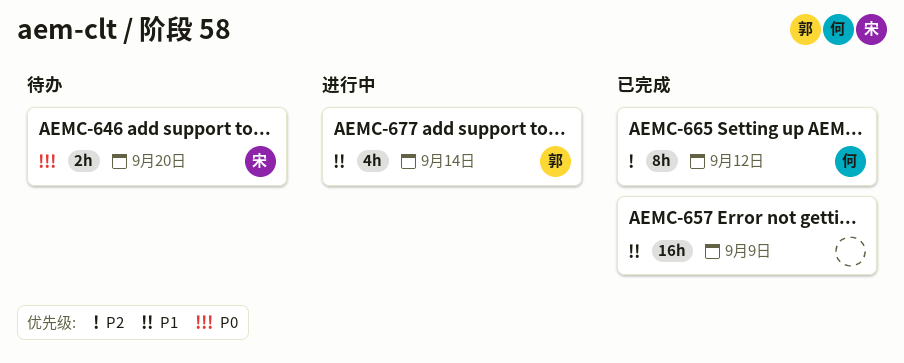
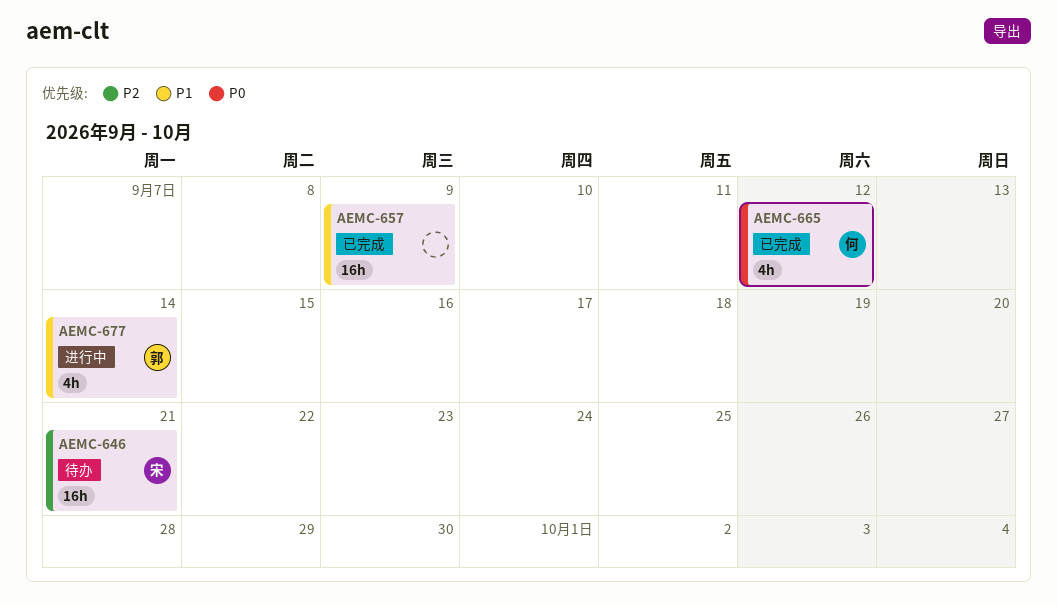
AEMC-646, priority: P0 -> P2
AEMC-646, estimate: 2h -> 16h
AEMC-646, due: Sep 20 -> Sep 21
AEMC-665, priority: P2 -> P0
AEMC-665, estimate: 8h -> 4h

